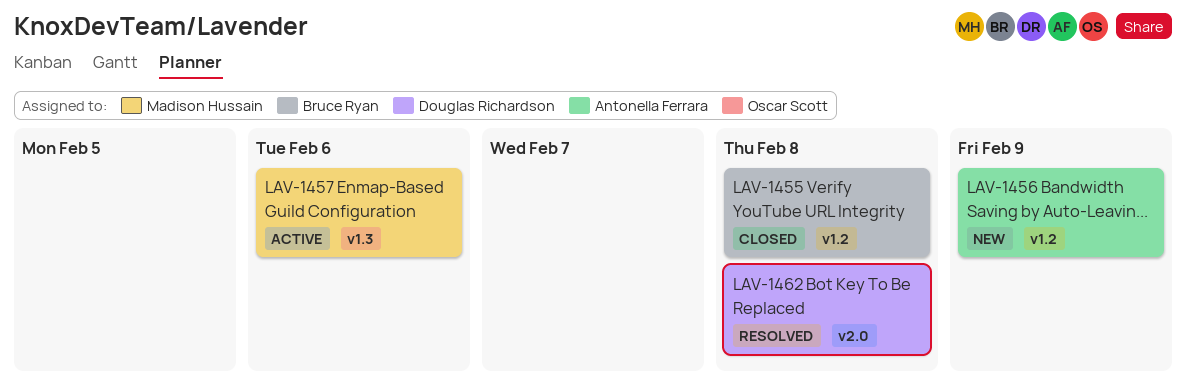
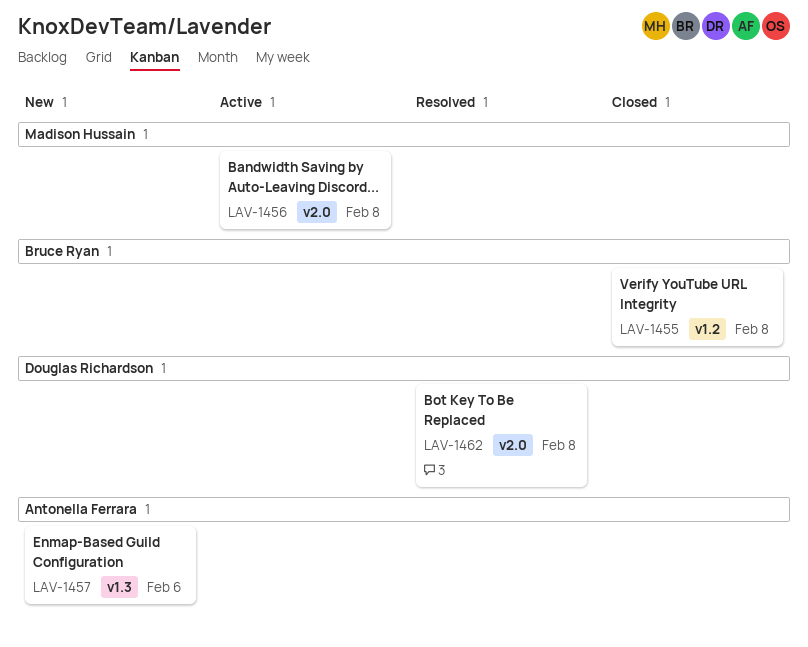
LAV-1456, status: New -> Active
LAV-1456, owner: Antonella Ferrara -> Madison Hussain
LAV-1456, label: v1.2 -> v2.0
LAV-1456, due: Feb 9 -> Feb 8
LAV-1457, status: Active -> New
LAV-1457, owner: Madison Hussain -> Antonella Ferrara

